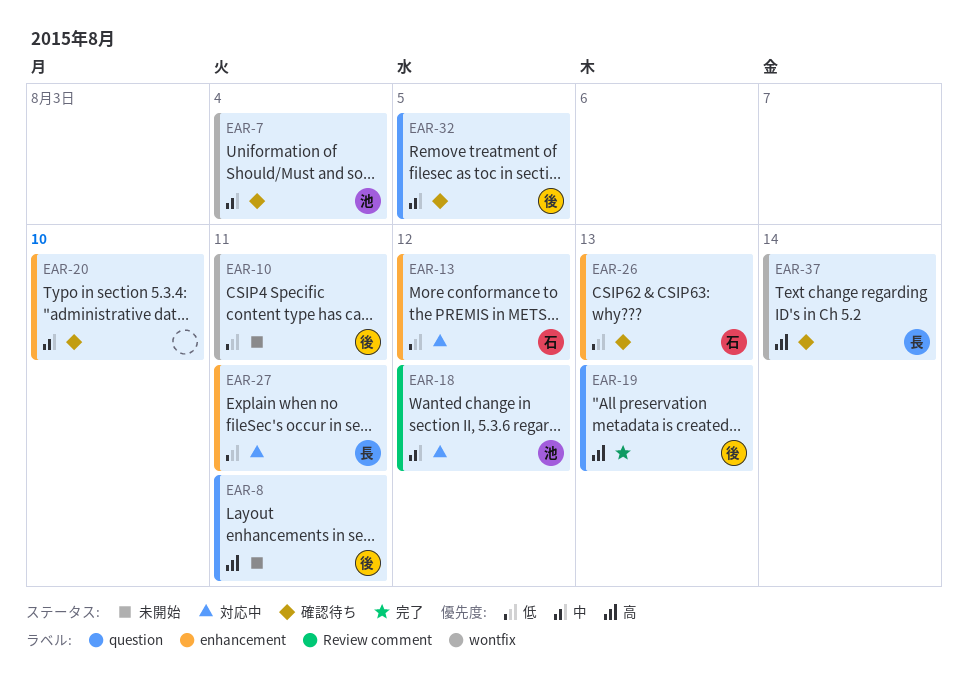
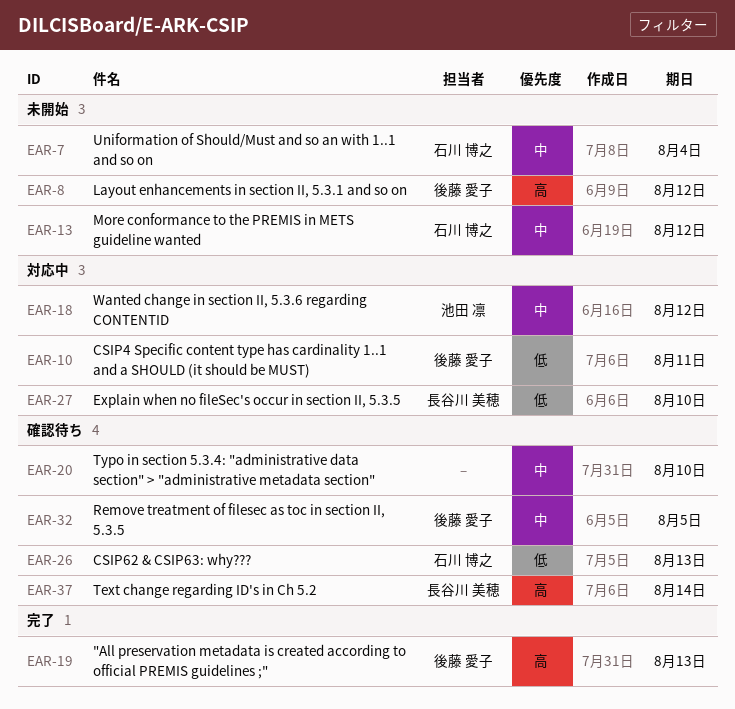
EAR-7, status: 確認待ち -> 未開始
EAR-7, owner: 池田 凛 -> 石川 博之
EAR-8, due: Aug 11 -> Aug 12
EAR-10, status: 未開始 -> 対応中
EAR-13, status: 対応中 -> 未開始
EAR-13, priority: 低 -> 中
EAR-27, due: Aug 11 -> Aug 10

